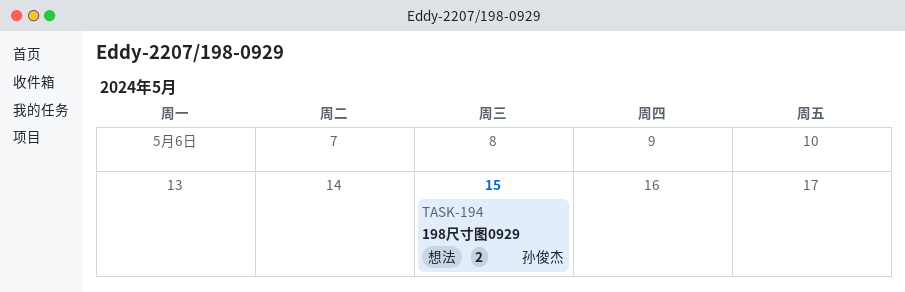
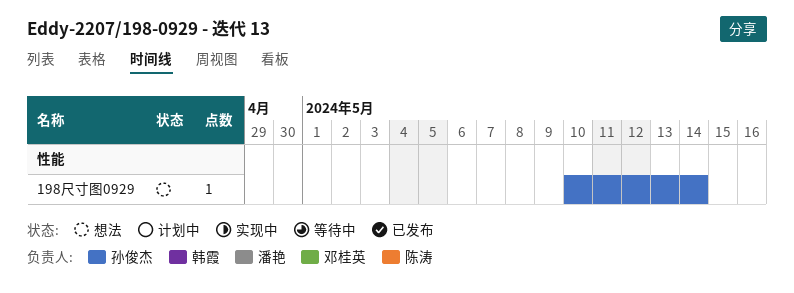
198尺寸图0929, estimate: 2 -> 1
198尺寸图0929, due: May 15 -> May 14

